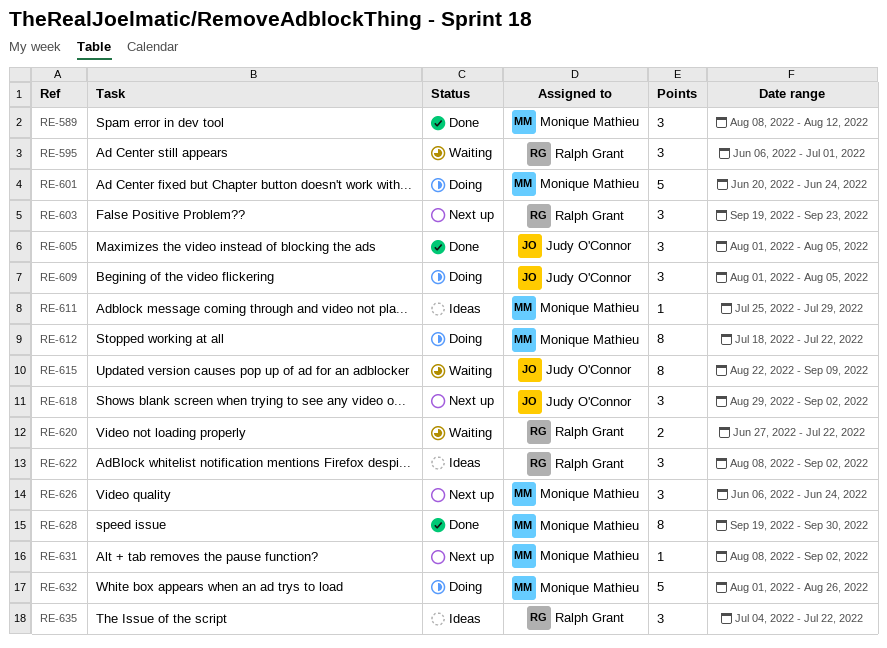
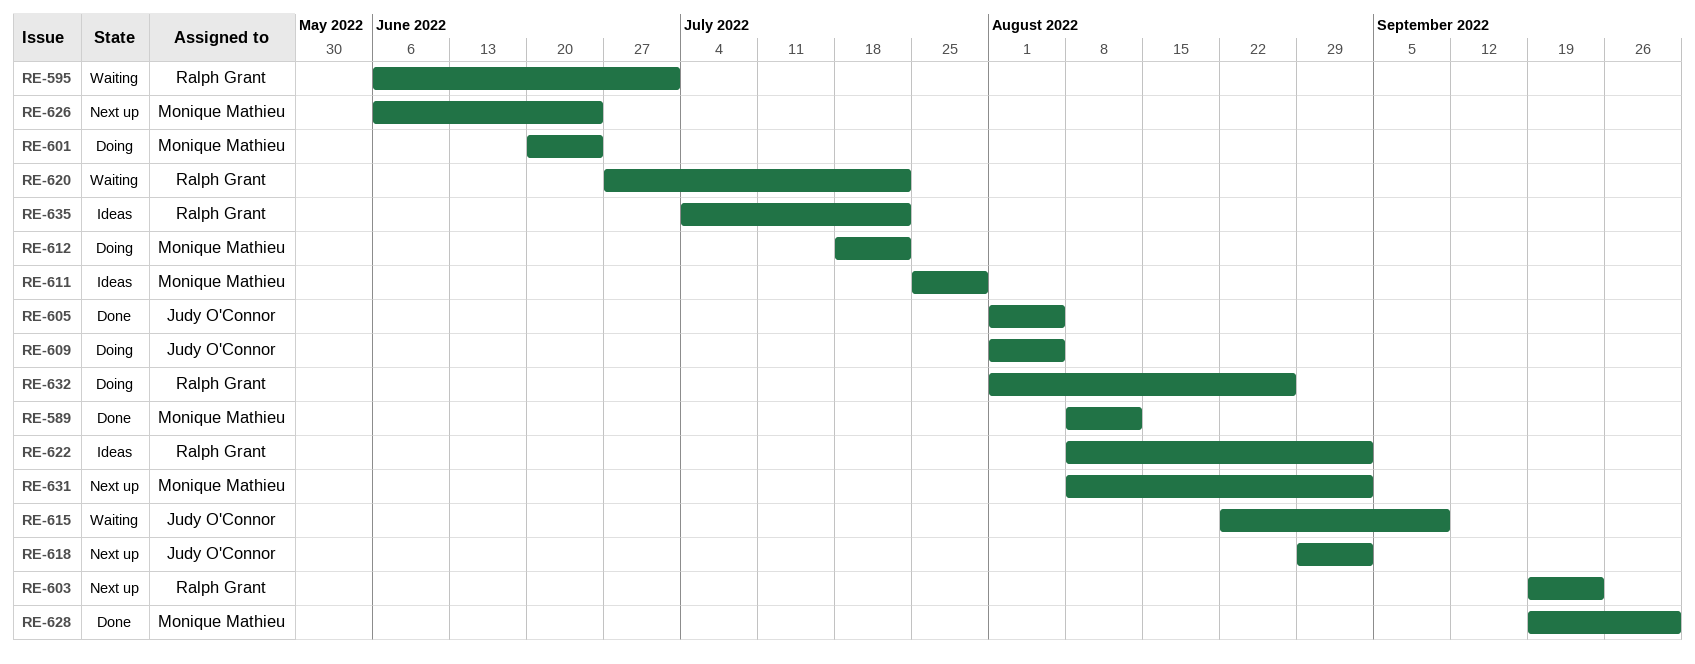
RE-632, owner: Monique Mathieu -> Ralph Grant

